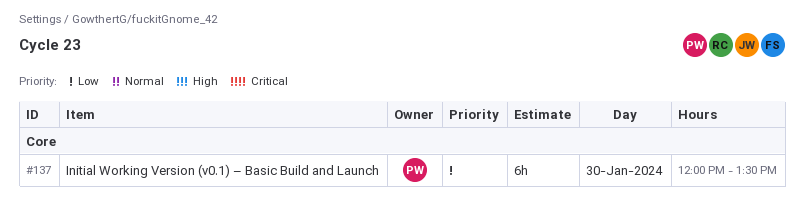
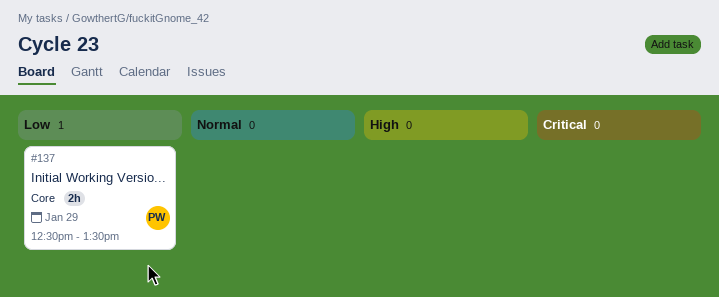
#137, estimate: 6h -> 2h
#137, day: Jan 30 -> Jan 29
#137, begins: 12:00 -> 12:30

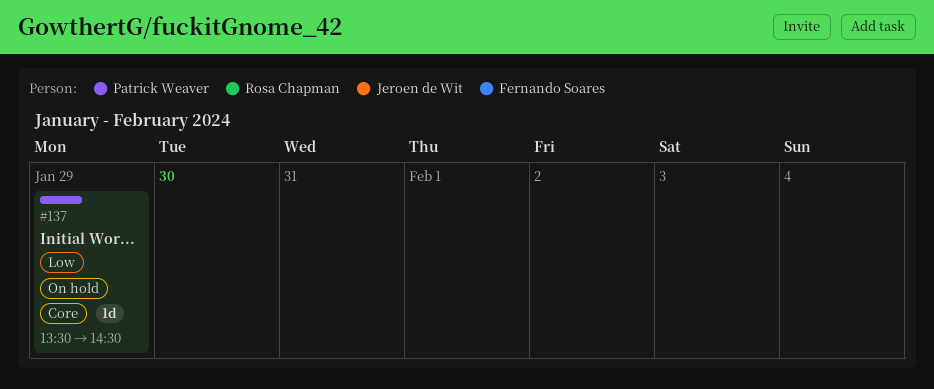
#137, estimate: 2h -> 1d
#137, begins: 12:30 -> 13:30
#137, ends: 13:30 -> 14:30

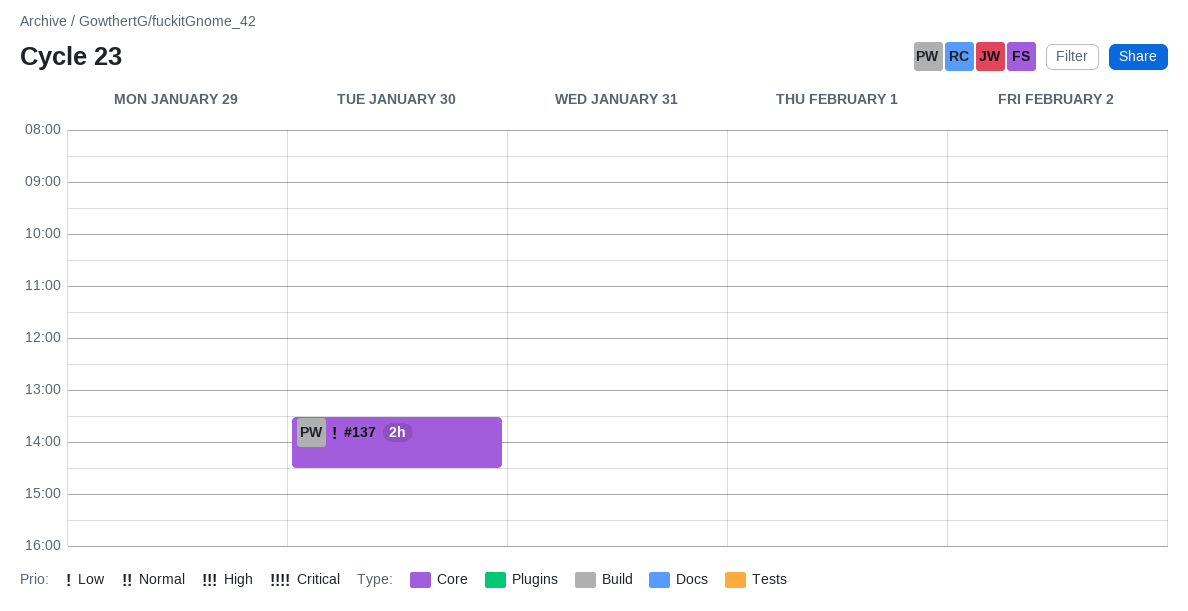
#137, estimate: 1d -> 2h
#137, day: Jan 29 -> Jan 30

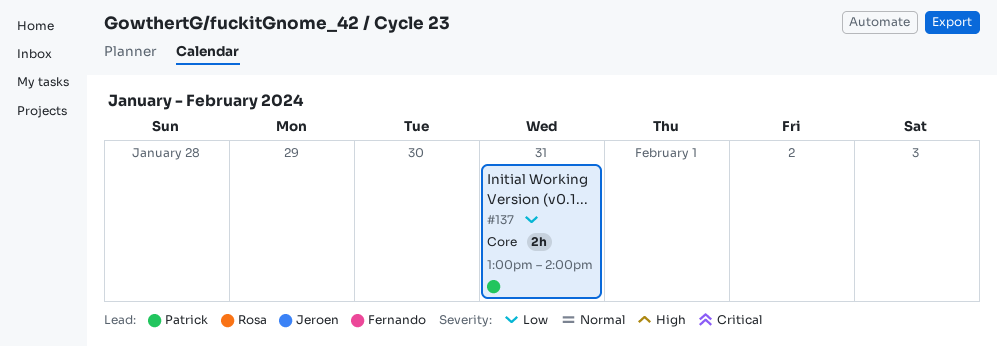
#137, day: Jan 30 -> Jan 31
#137, begins: 13:30 -> 13:00
#137, ends: 14:30 -> 14:00

